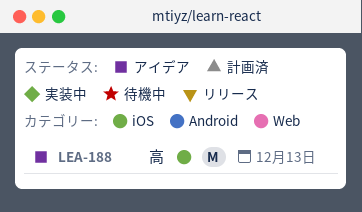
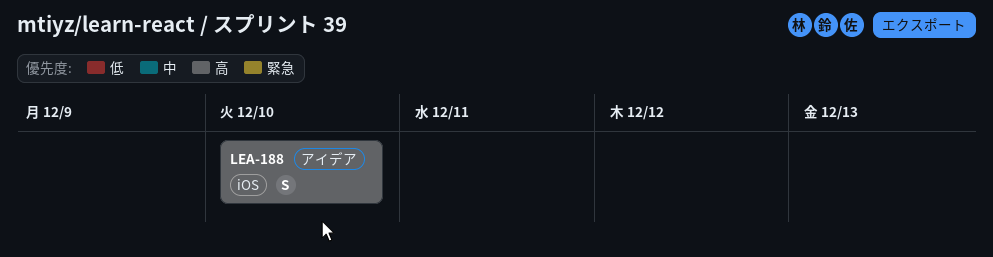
LEA-188, estimate: M -> S
LEA-188, due: Dec 13 -> Dec 10

